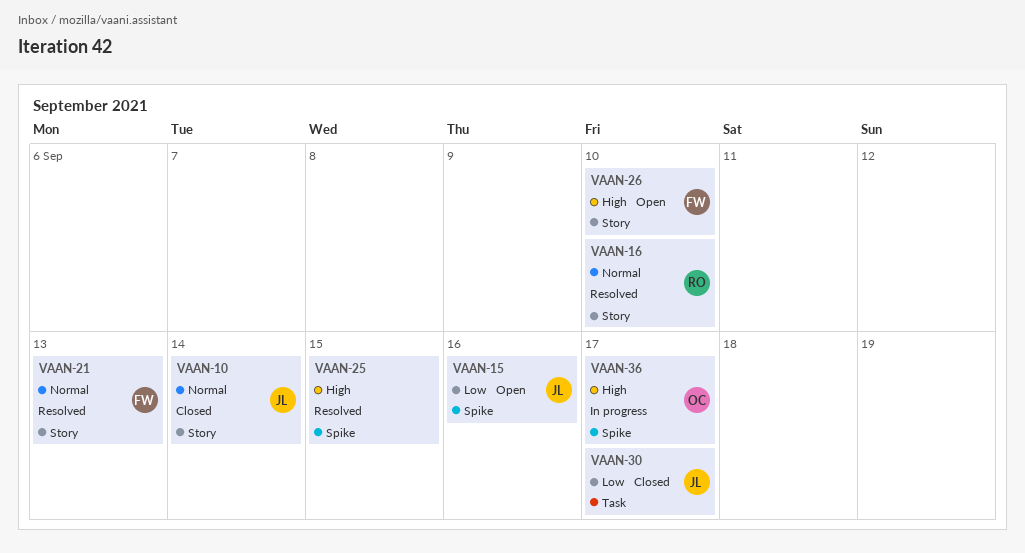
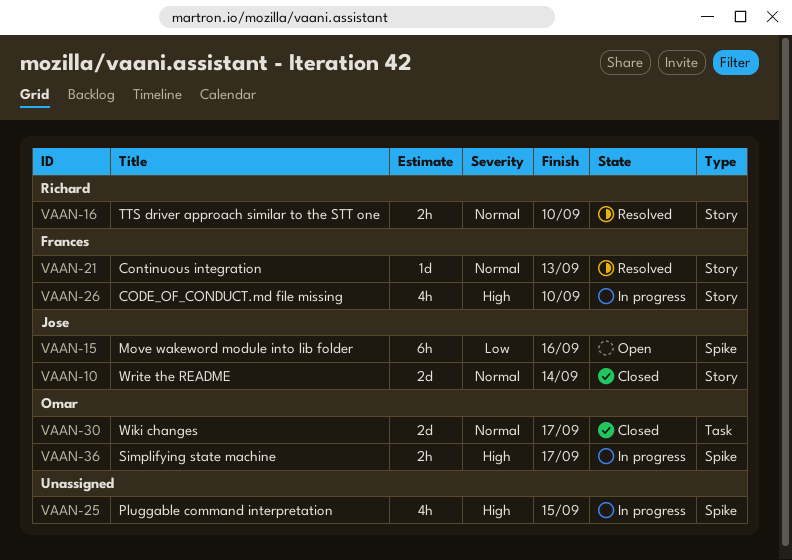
VAAN-25, status: Resolved -> In progress
VAAN-26, status: Open -> In progress
VAAN-30, owner: Jose -> Omar
VAAN-30, priority: Low -> Normal

